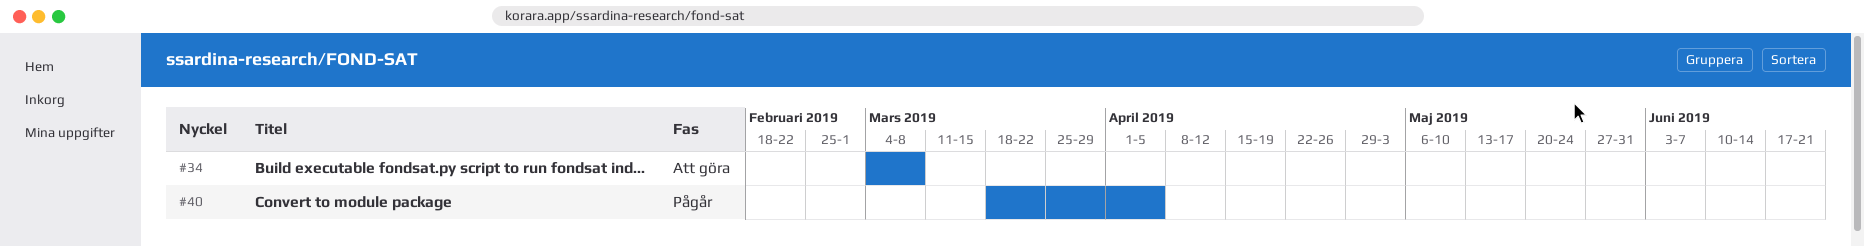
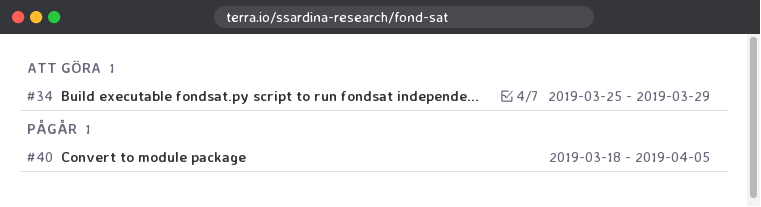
#34, start: Mar 4 -> Mar 25
#34, due: Mar 8 -> Mar 29

